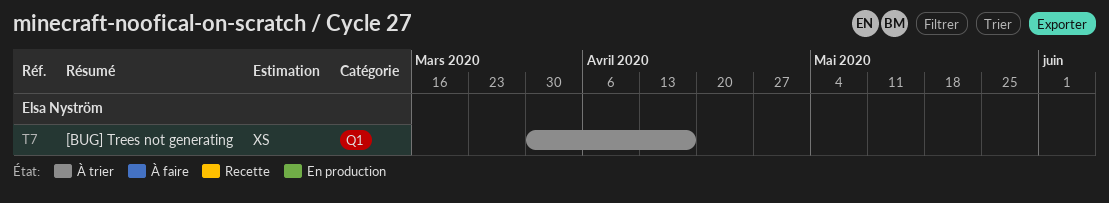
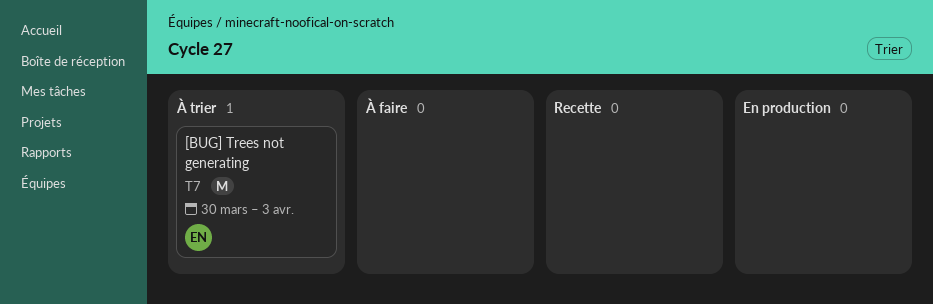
T7, estimate: XS -> M
T7, due: Apr 17 -> Apr 3

